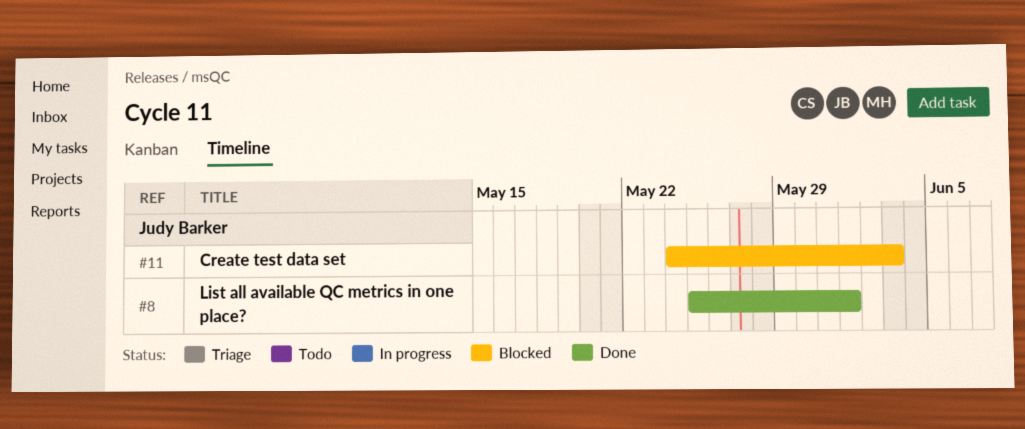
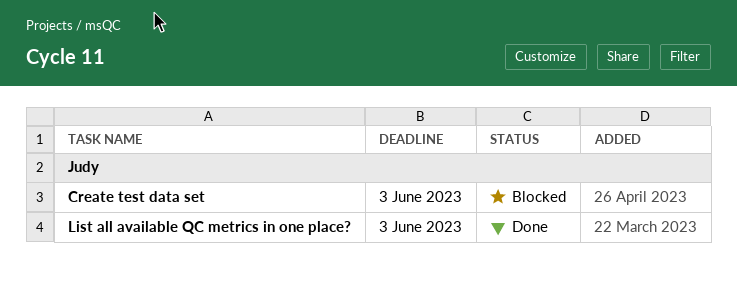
List all available QC metrics in one place?, due: Jun 1 -> Jun 3

